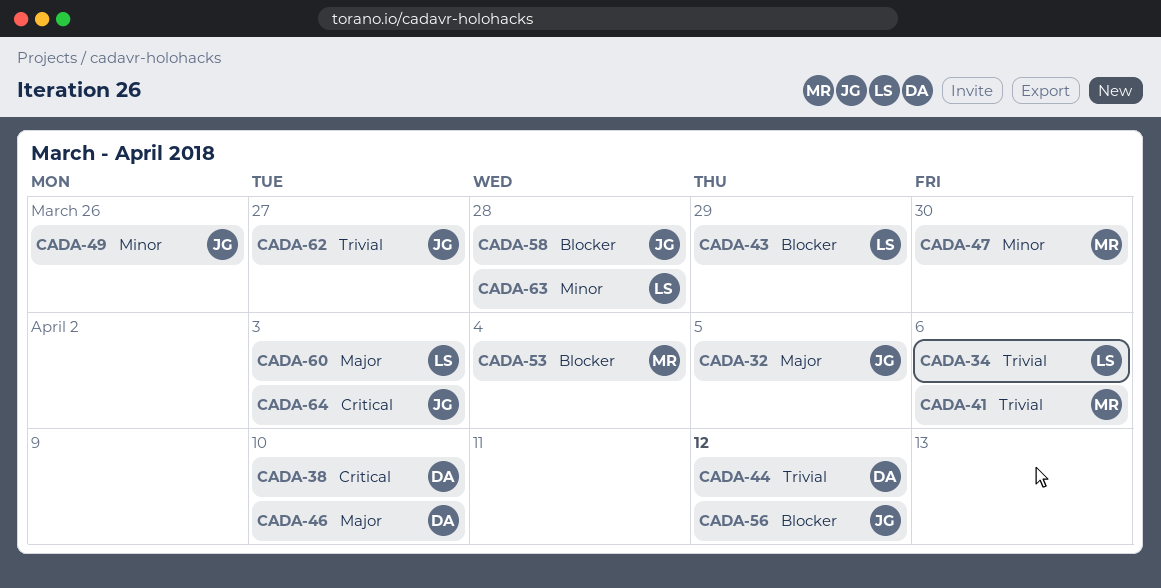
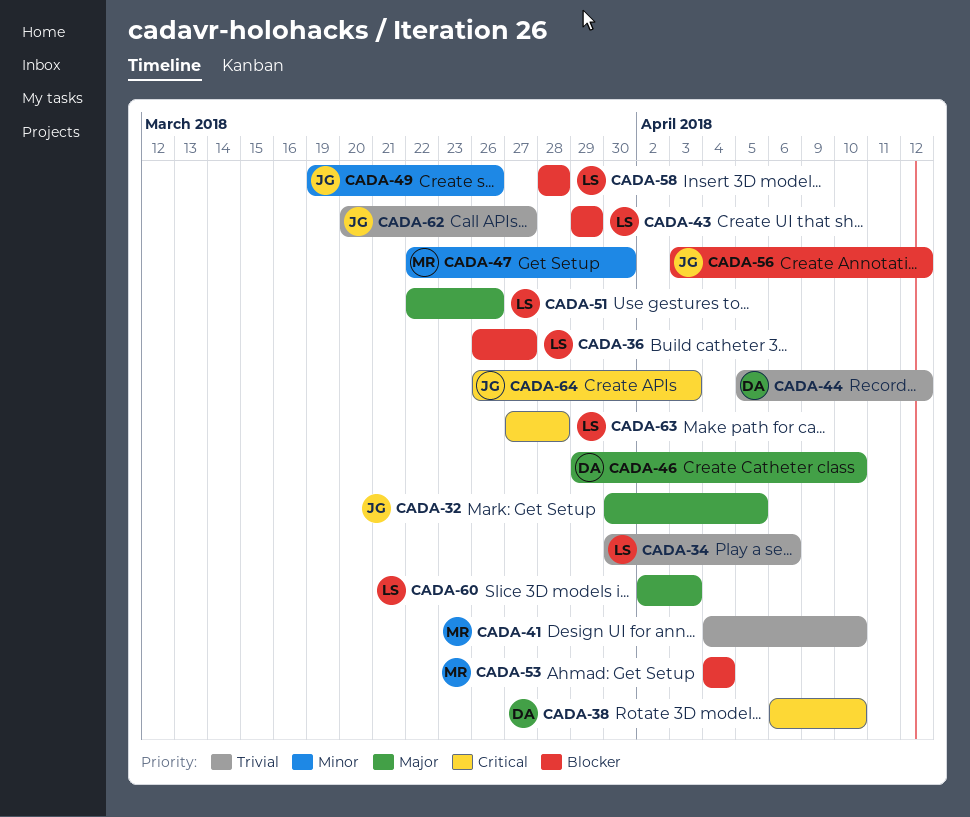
CADA-36: none -> present
CADA-41, due: Apr 6 -> Apr 10
CADA-51: none -> present
CADA-58, owner: JG -> LS
CADA-63, priority: Minor -> Critical

